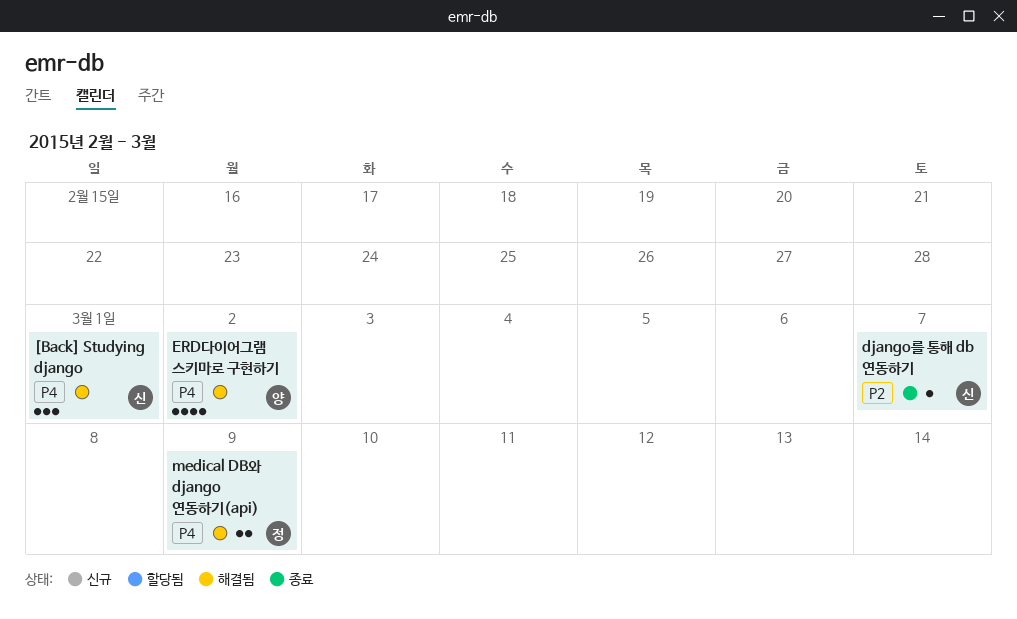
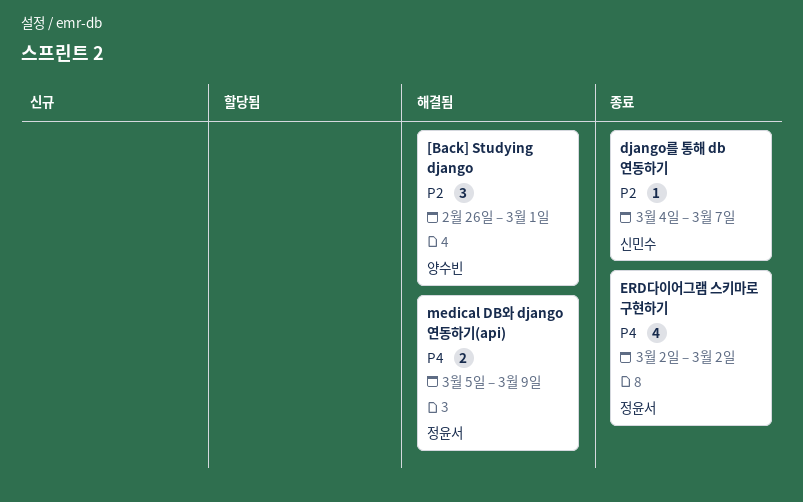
[Back] Studying django, owner: 신민수 -> 양수빈
[Back] Studying django, priority: P4 -> P2
ERD다이어그램 스키마로 구현하기, status: 해결됨 -> 종료
ERD다이어그램 스키마로 구현하기, owner: 양수빈 -> 정윤서

